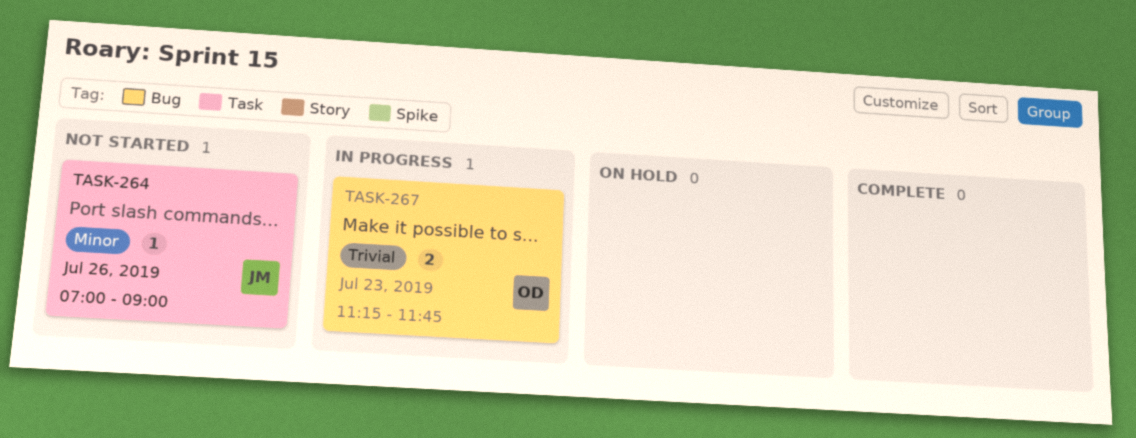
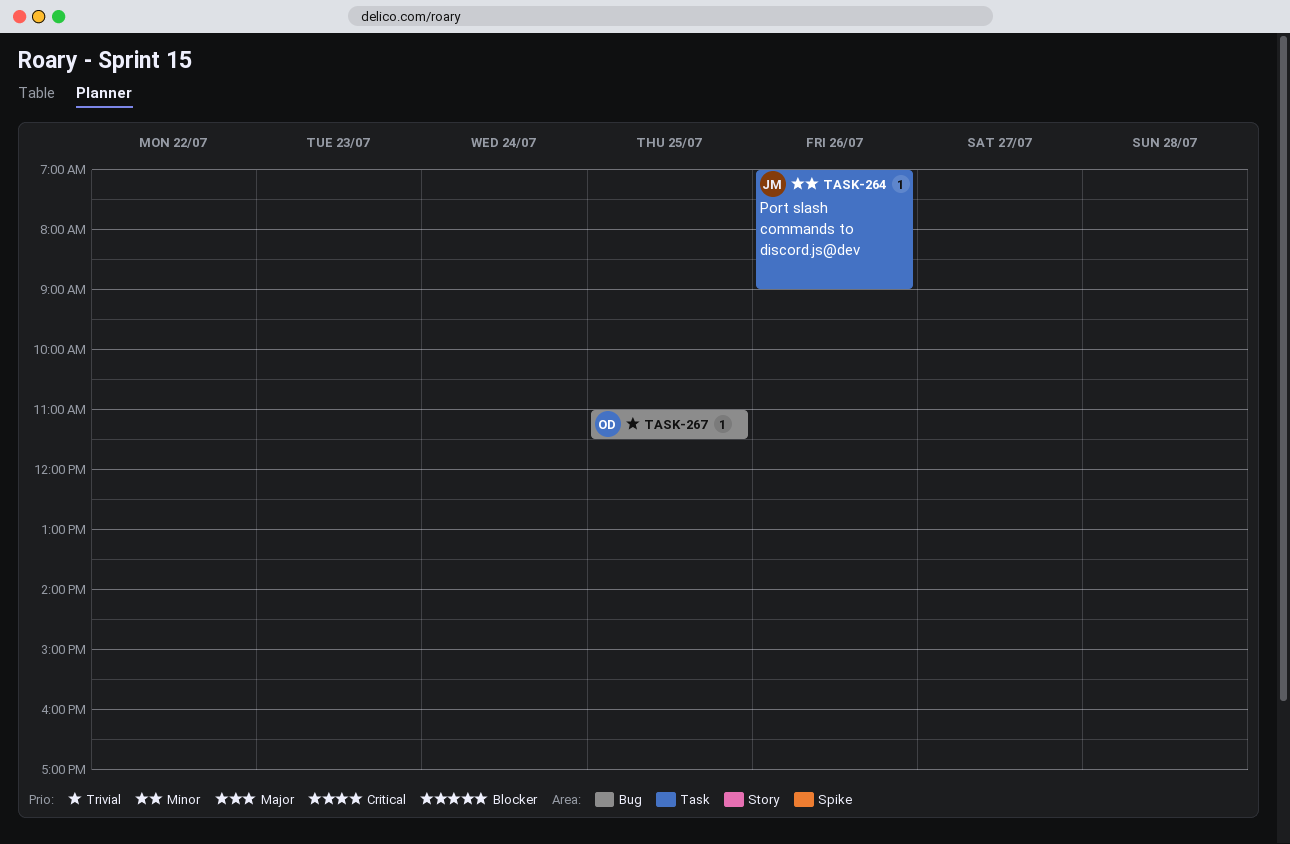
TASK-267, estimate: 2 -> 1
TASK-267, day: Jul 23 -> Jul 25
TASK-267, begins: 11:15 -> 11:00
TASK-267, ends: 11:45 -> 11:30

